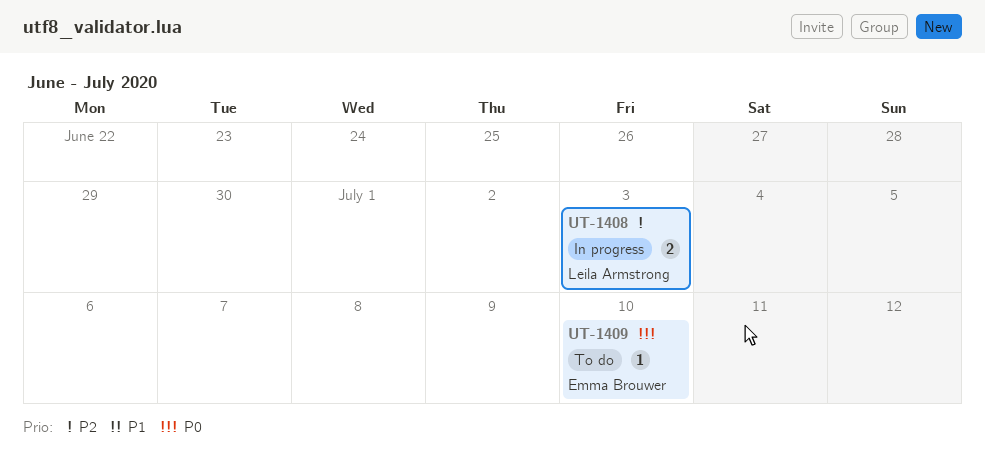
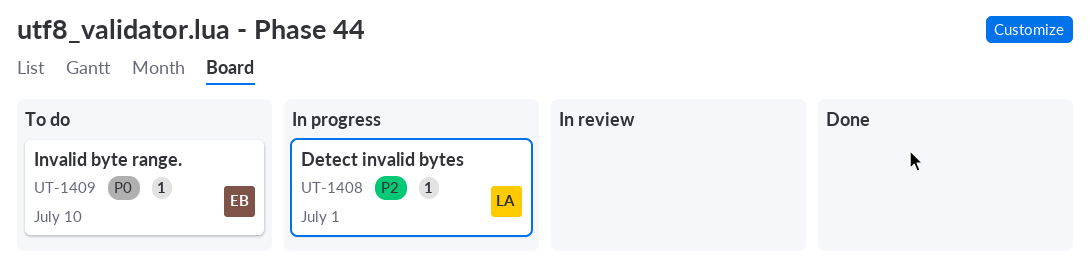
UT-1408, estimate: 2 -> 1
UT-1408, due: Jul 3 -> Jul 1

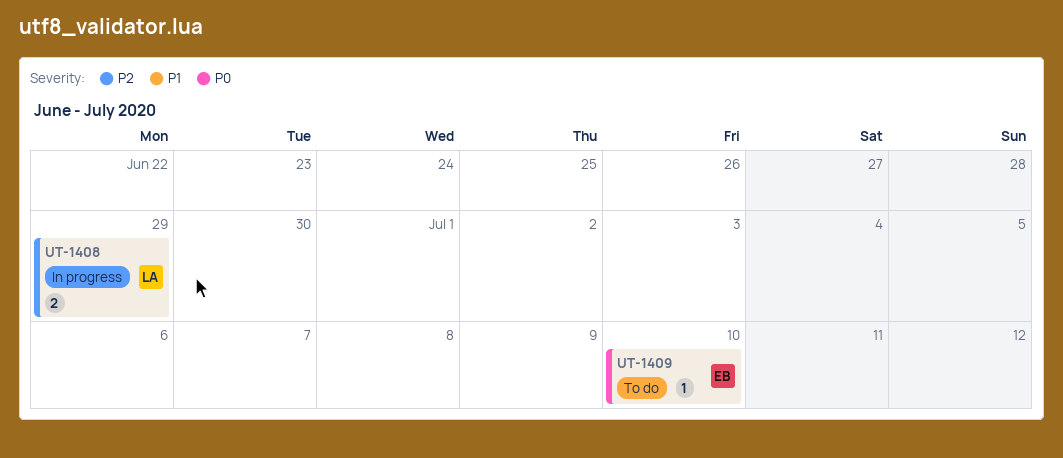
UT-1408, estimate: 1 -> 2
UT-1408, due: Jul 1 -> Jun 29

